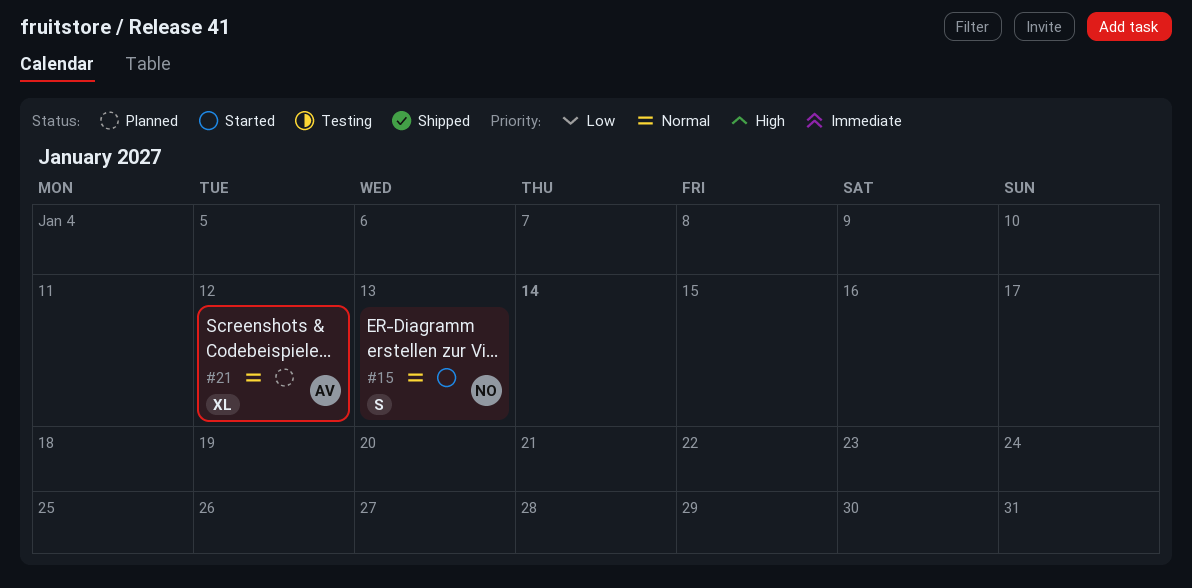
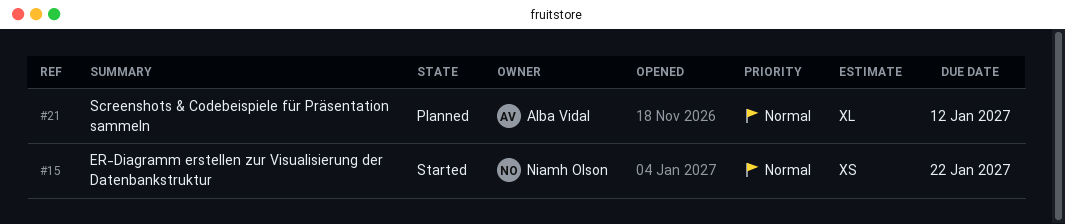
#15, estimate: S -> XS
#15, due: Jan 13 -> Jan 22

